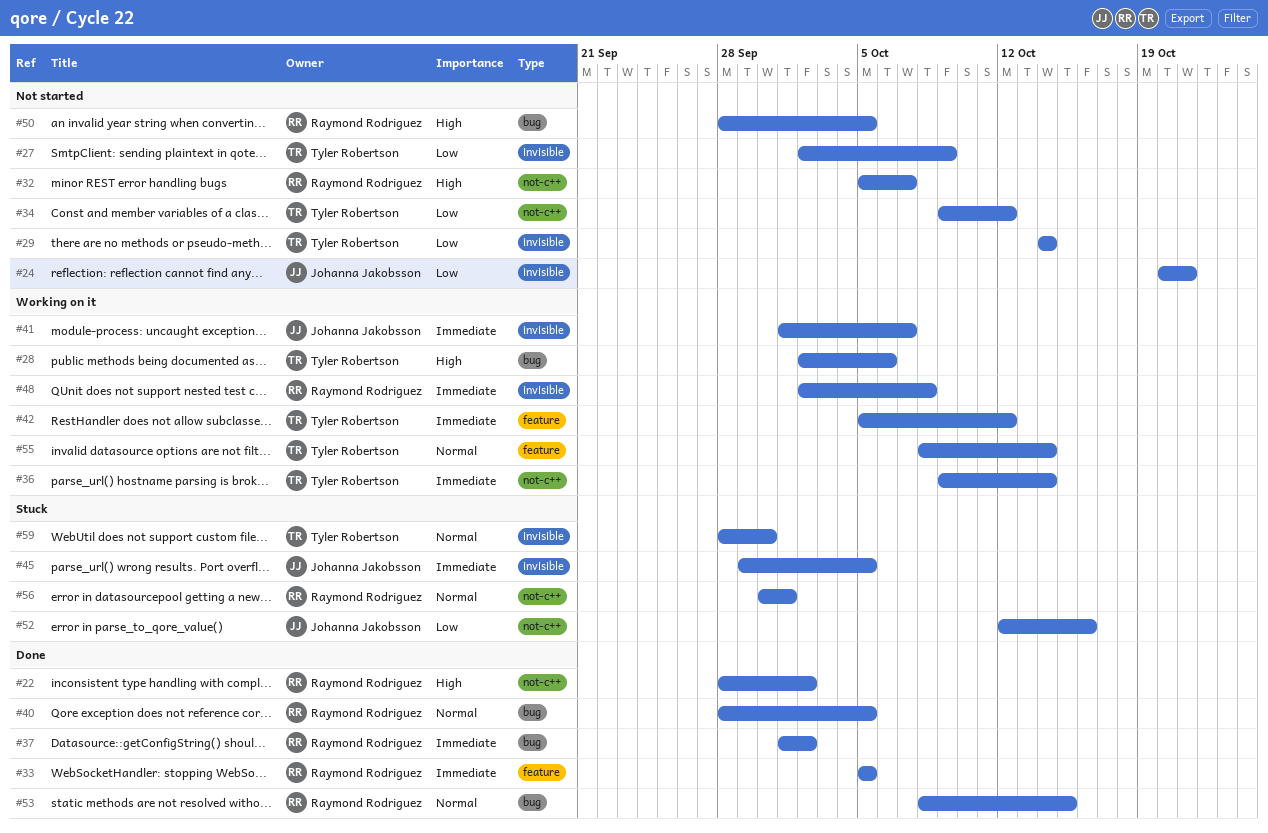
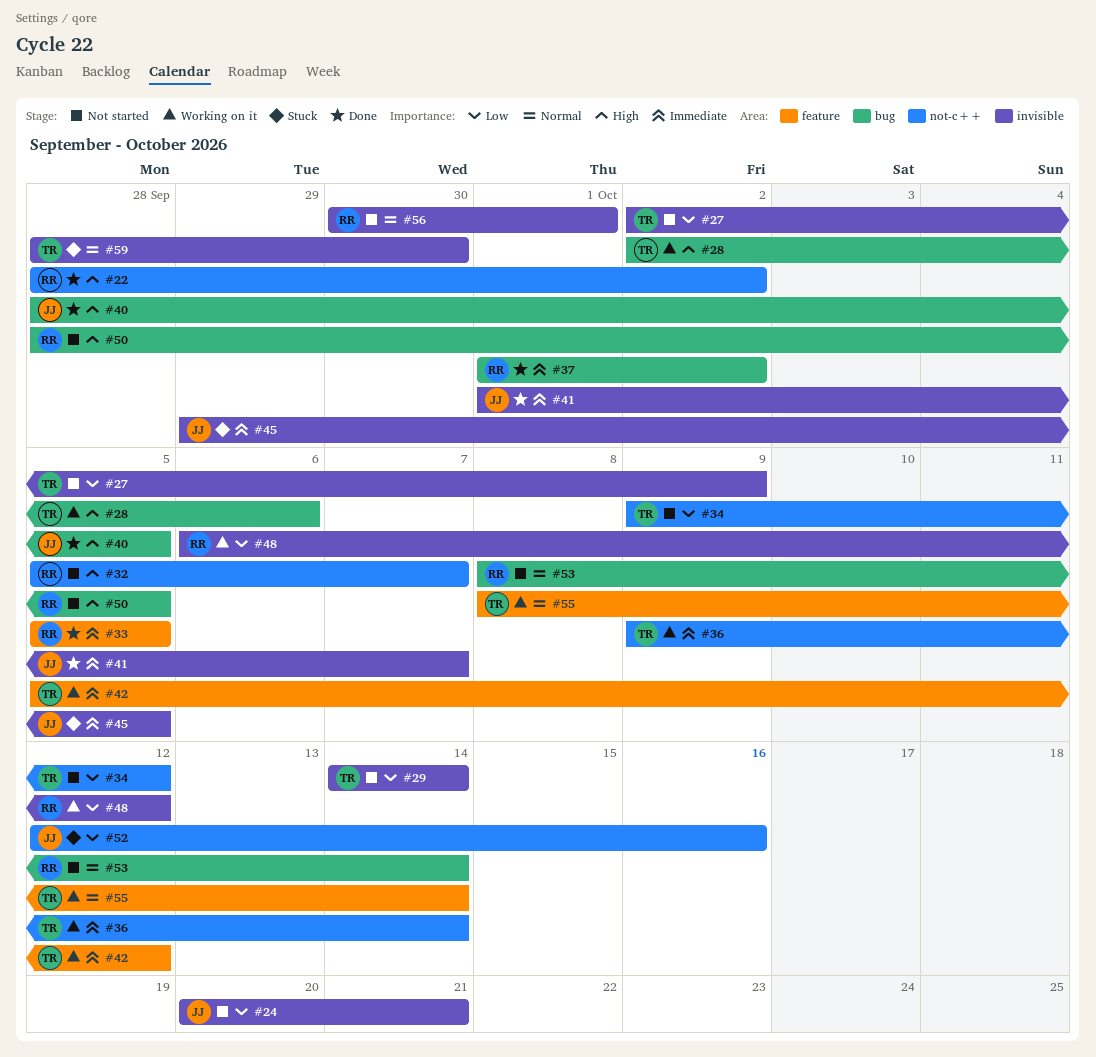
#40, owner: Raymond Rodriguez -> Johanna Jakobsson
#40, priority: Normal -> High
#41, status: Working on it -> Done
#48, priority: Immediate -> Low
#48, start: Oct 2 -> Oct 6
#48, due: Oct 8 -> Oct 12
#53, status: Done -> Not started
#53, due: Oct 15 -> Oct 14
#56, status: Stuck -> Not started
#56, label: not-c++ -> invisible

